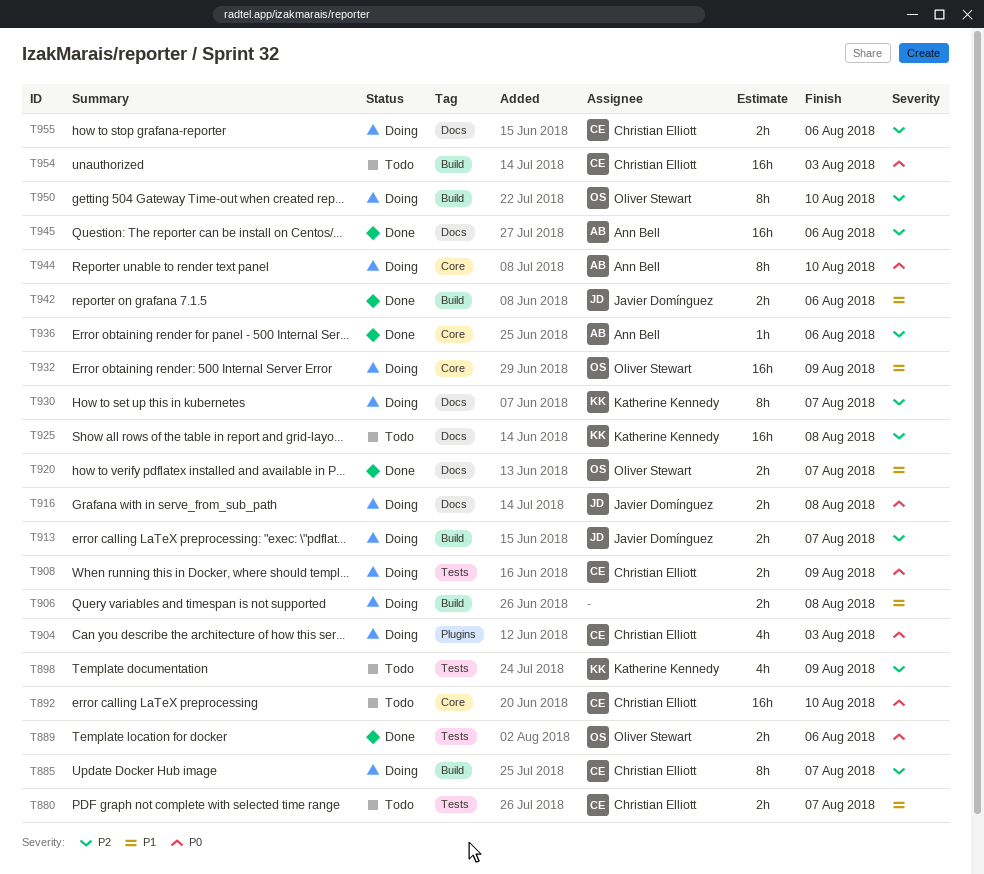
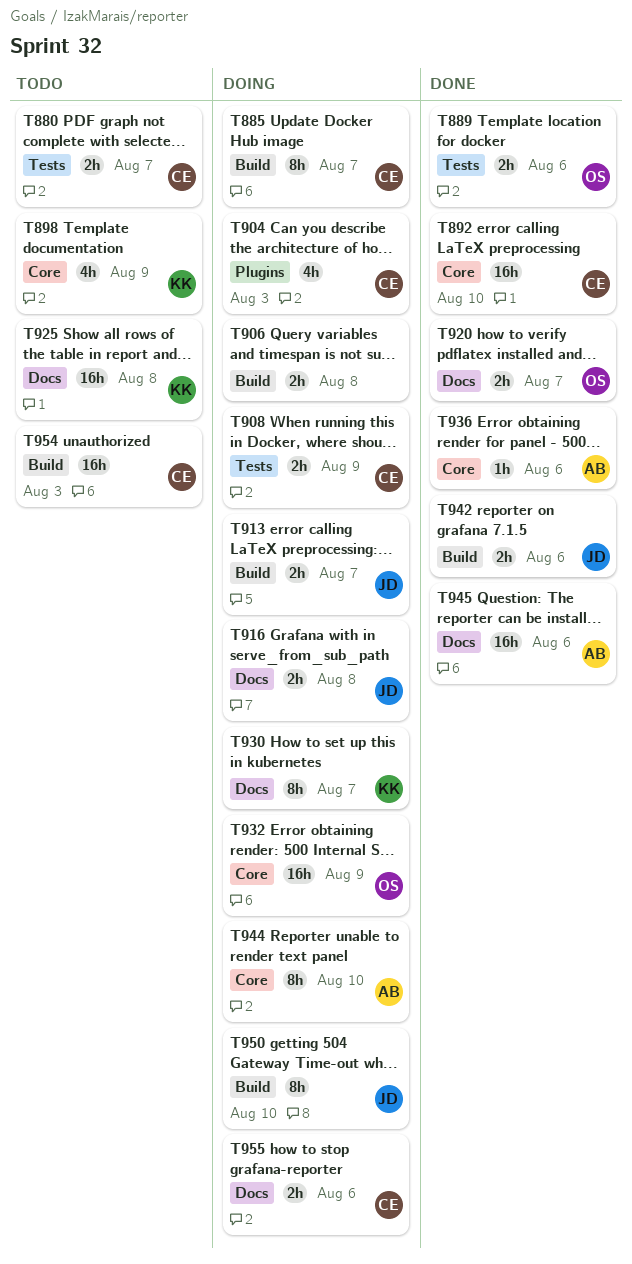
T892, status: Todo -> Done
T898, label: Tests -> Core
T950, owner: Oliver Stewart -> Javier Domínguez

